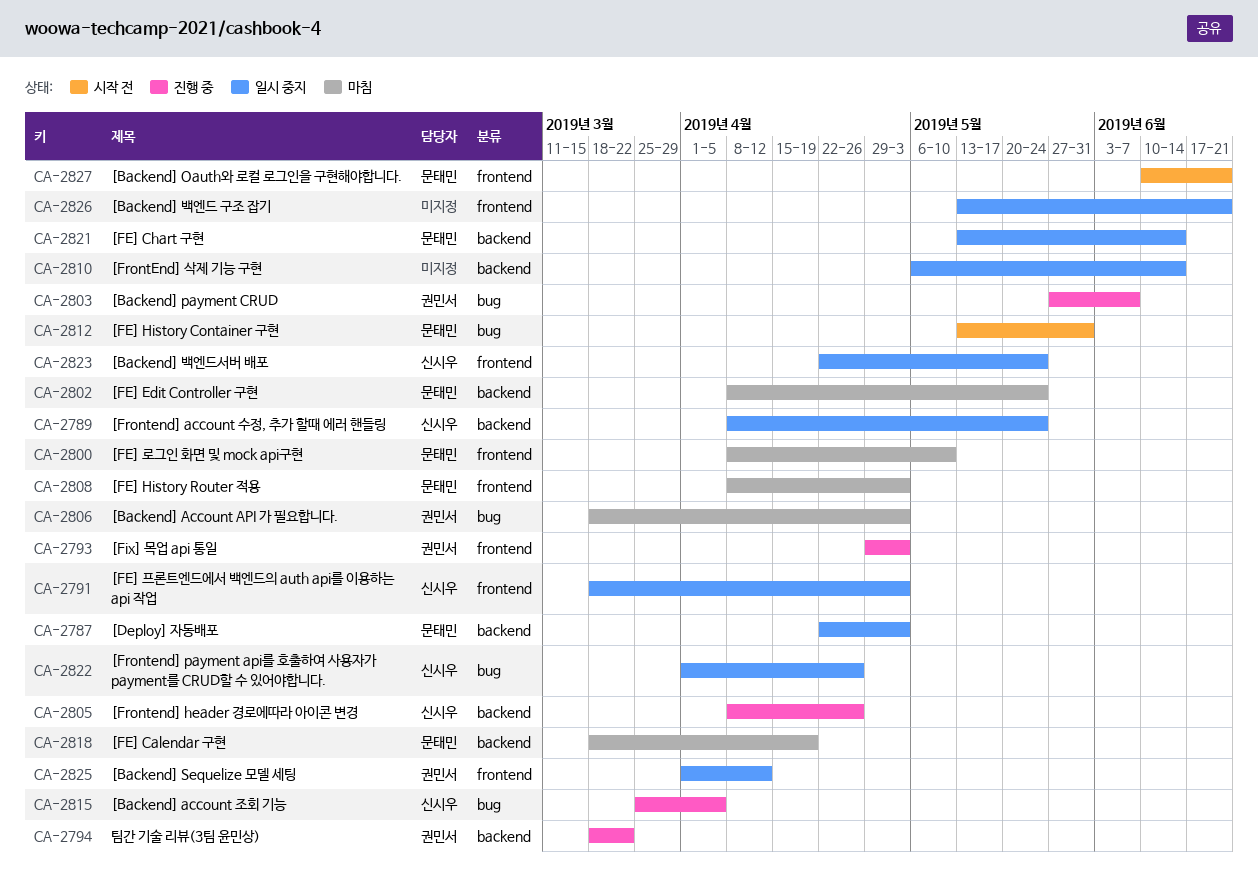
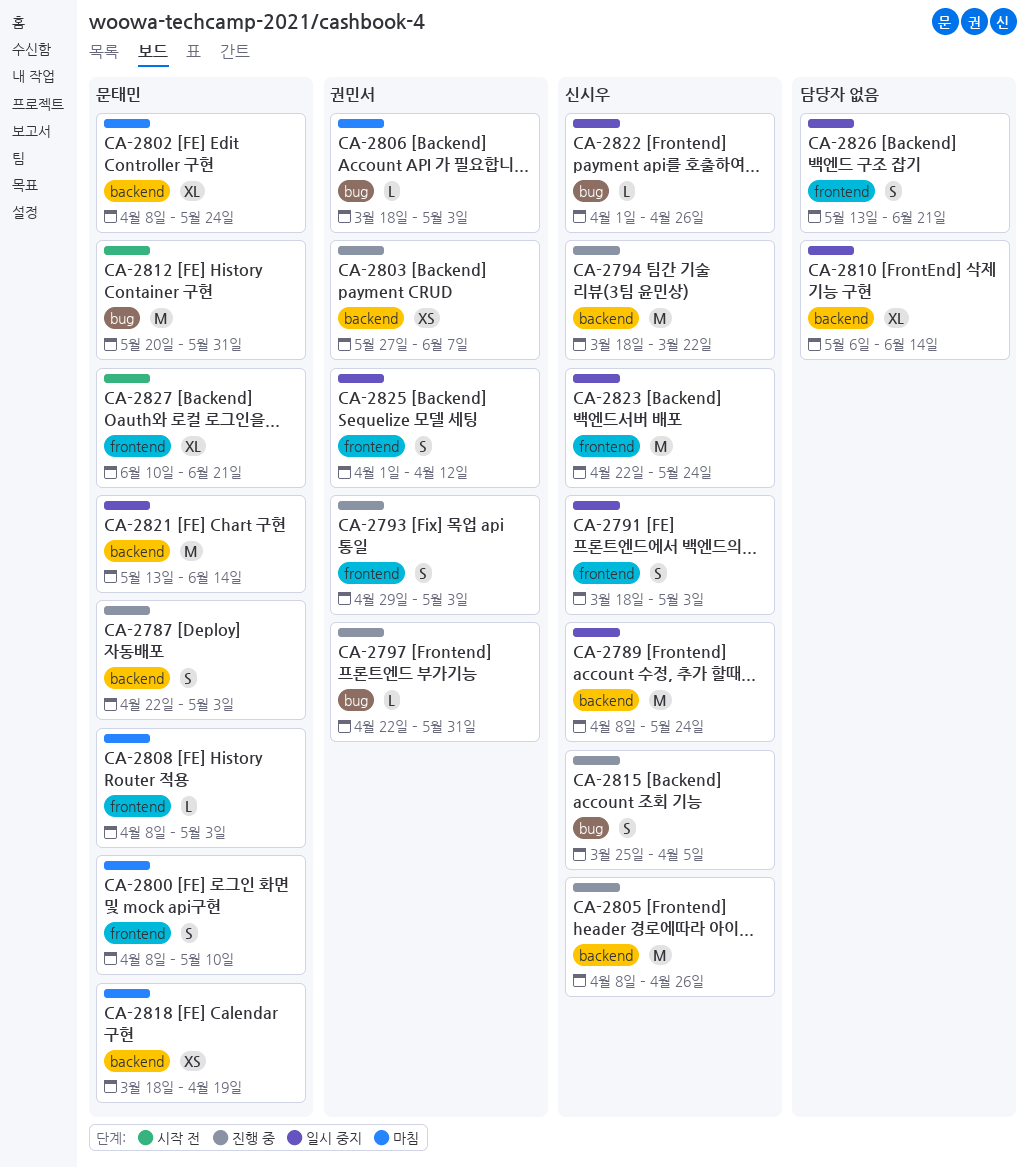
CA-2787, status: 일시 중지 -> 진행 중
CA-2794, owner: 권민서 -> 신시우
CA-2797: none -> present
CA-2803, label: bug -> backend
CA-2812, start: May 13 -> May 20

